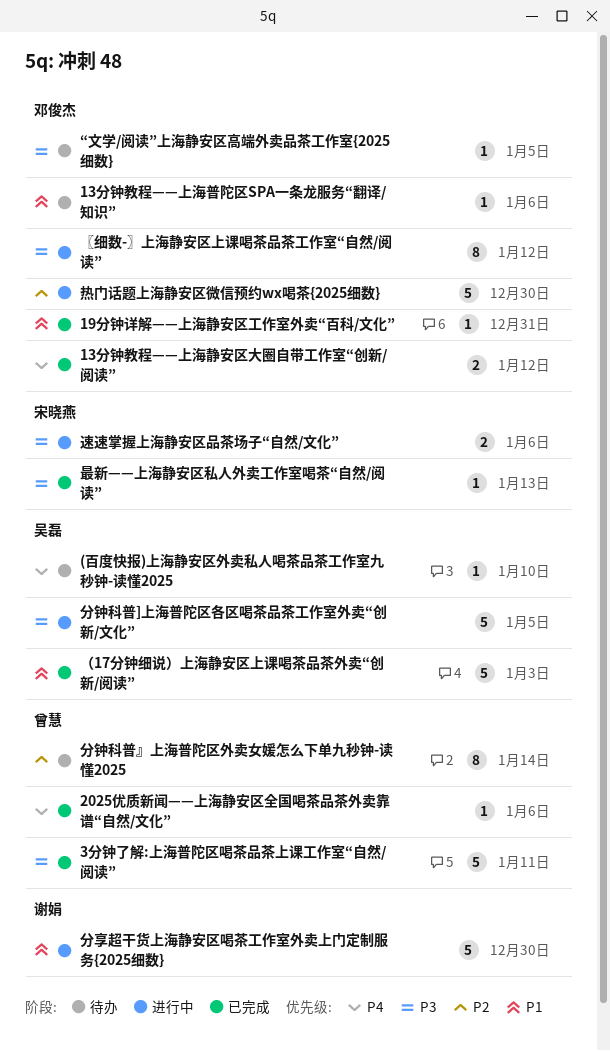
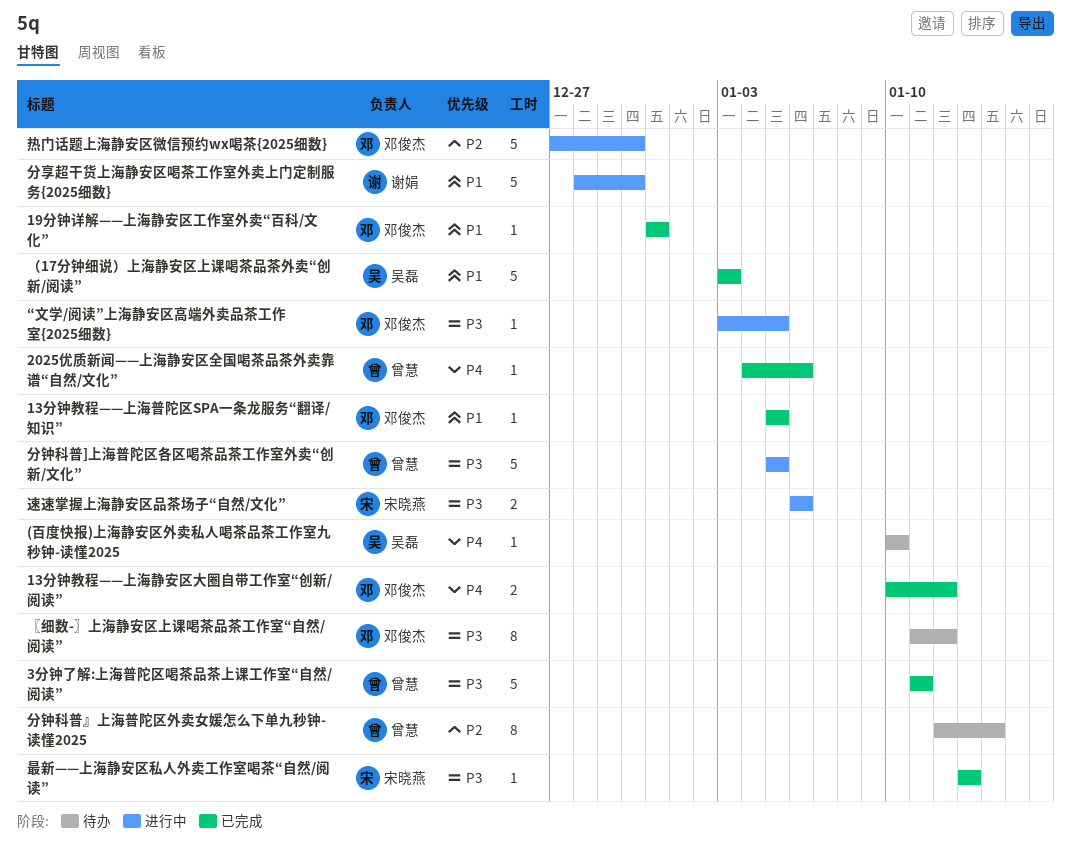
13分钟教程——上海普陀区SPA一条龙服务“翻译/知识”, status: 待办 -> 已完成
13分钟教程——上海普陀区SPA一条龙服务“翻译/知识”, due: Jan 6 -> Jan 5
“文学/阅读”上海静安区高端外卖品茶工作室{2025细数}, status: 待办 -> 进行中
〖细数-〗上海静安区上课喝茶品茶工作室“自然/阅读”, status: 进行中 -> 待办
分钟科普]上海普陀区各区喝茶品茶工作室外卖“创新/文化”, owner: 吴磊 -> 曾慧

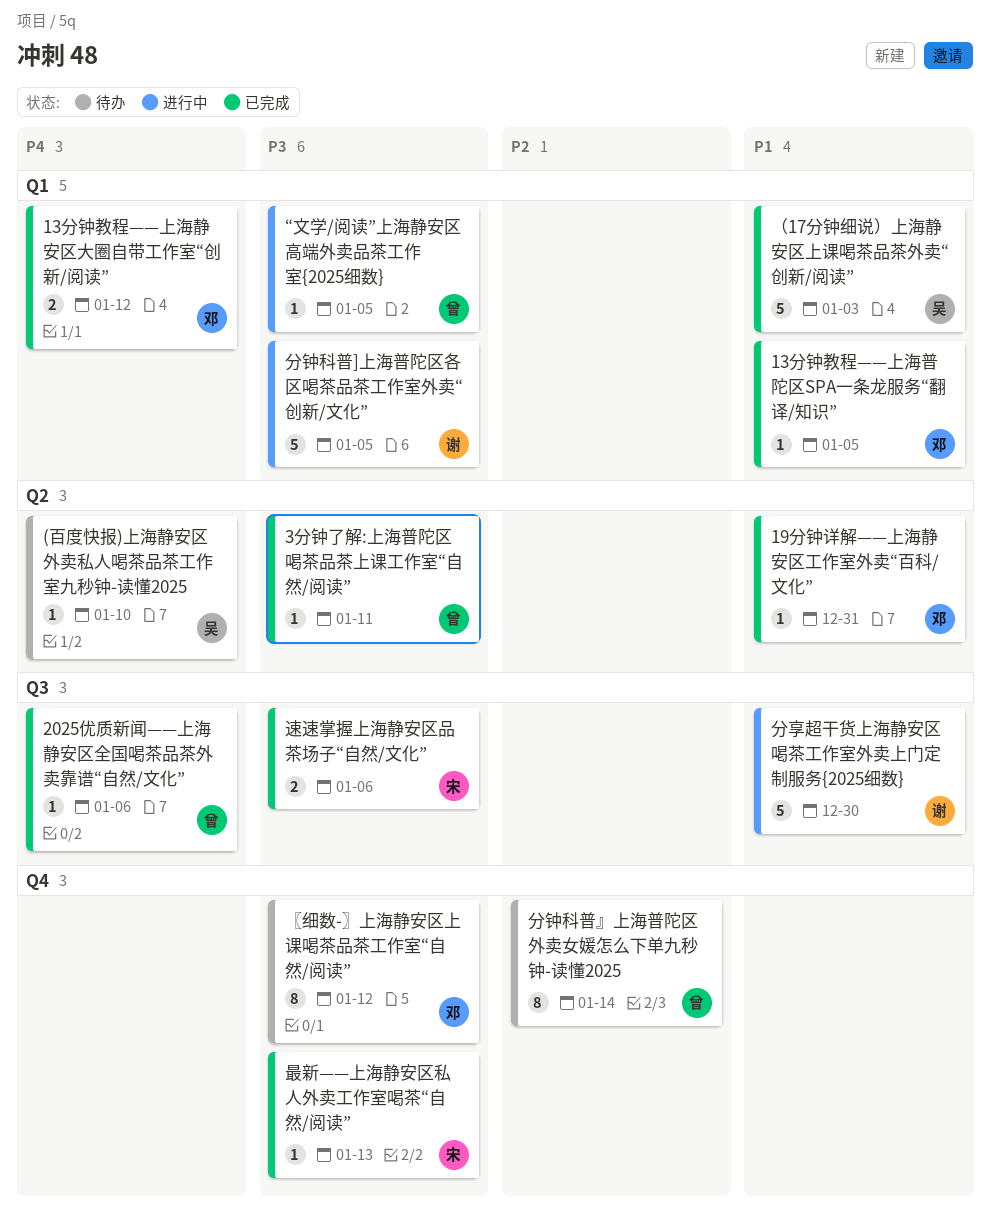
3分钟了解:上海普陀区喝茶品茶上课工作室“自然/阅读”, estimate: 5 -> 1
“文学/阅读”上海静安区高端外卖品茶工作室{2025细数}, owner: 邓俊杰 -> 曾慧
分钟科普]上海普陀区各区喝茶品茶工作室外卖“创新/文化”, owner: 曾慧 -> 谢娟
热门话题上海静安区微信预约wx喝茶{2025细数}: present -> none
速速掌握上海静安区品茶场子“自然/文化”, status: 进行中 -> 已完成

